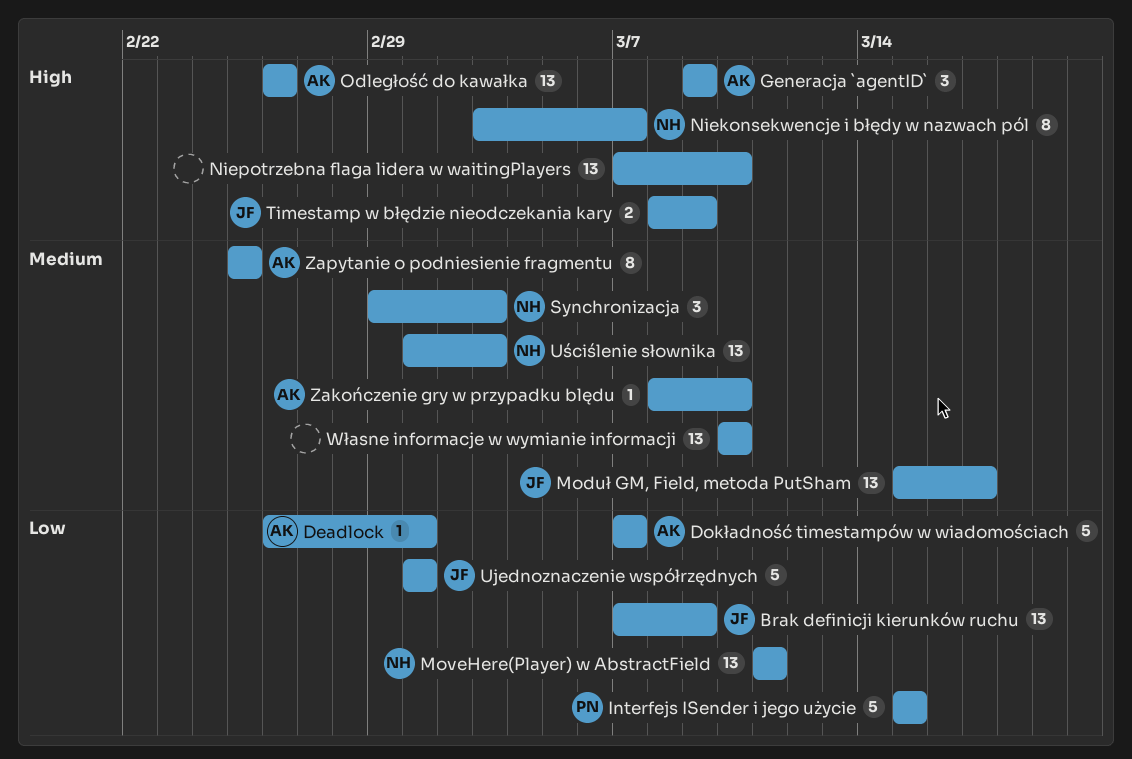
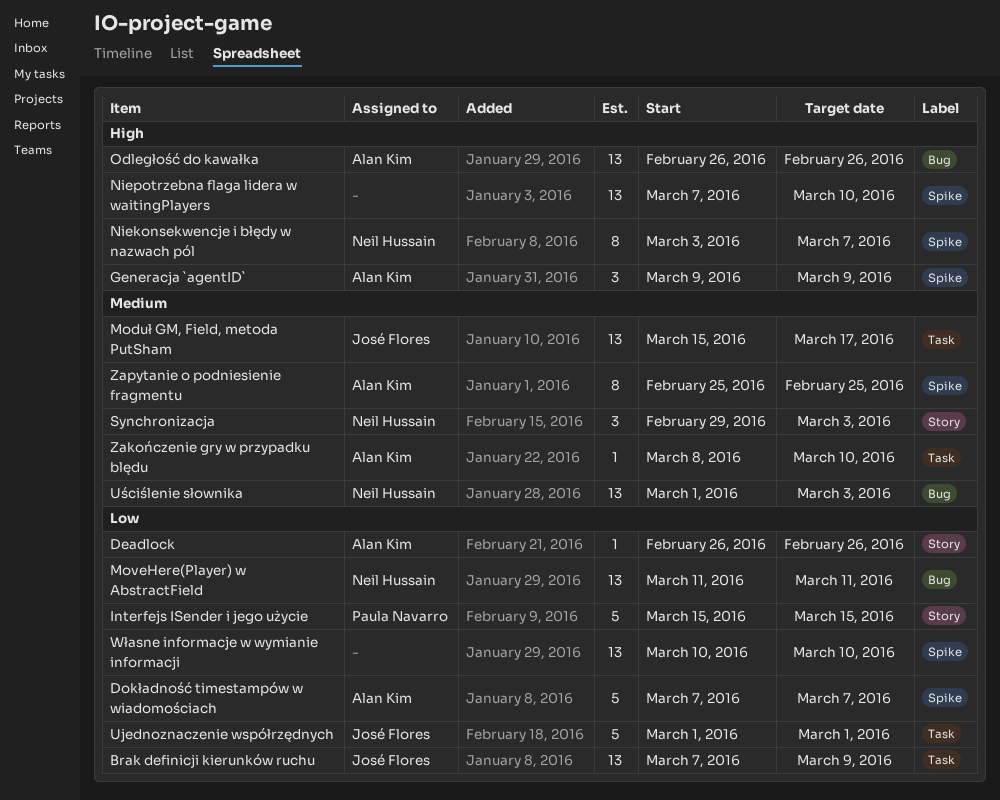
Deadlock, due: Mar 1 -> Feb 26
Timestamp w błędzie nieodczekania kary: present -> none
Własne informacje w wymianie informacji, priority: Medium -> Low

